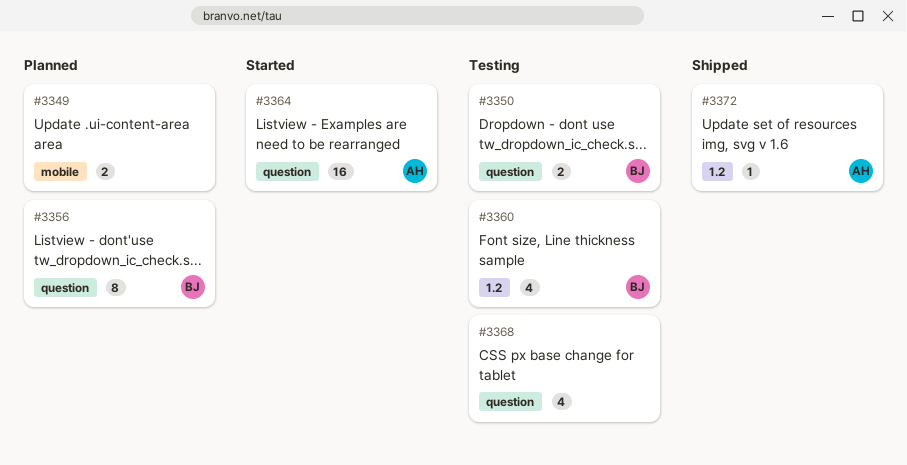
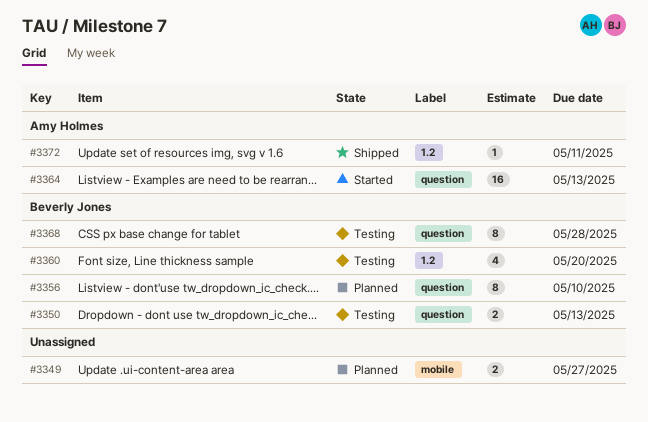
#3368, owner: none -> Beverly Jones
#3368, estimate: 4 -> 8

